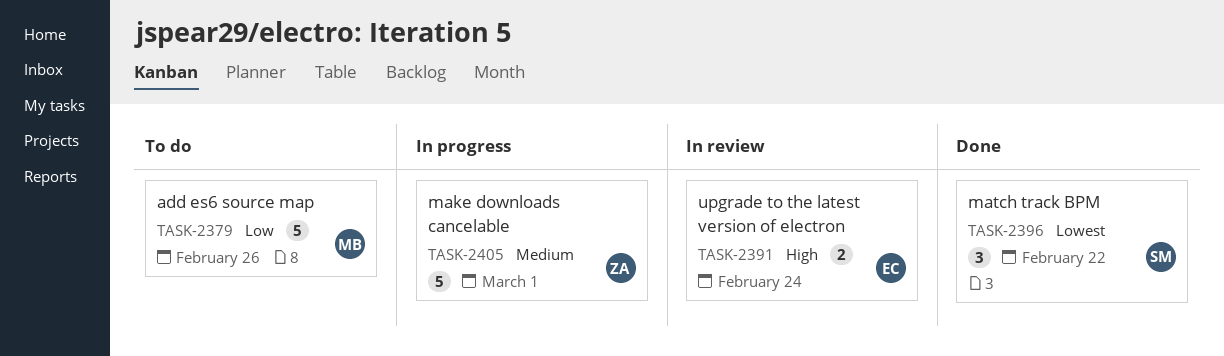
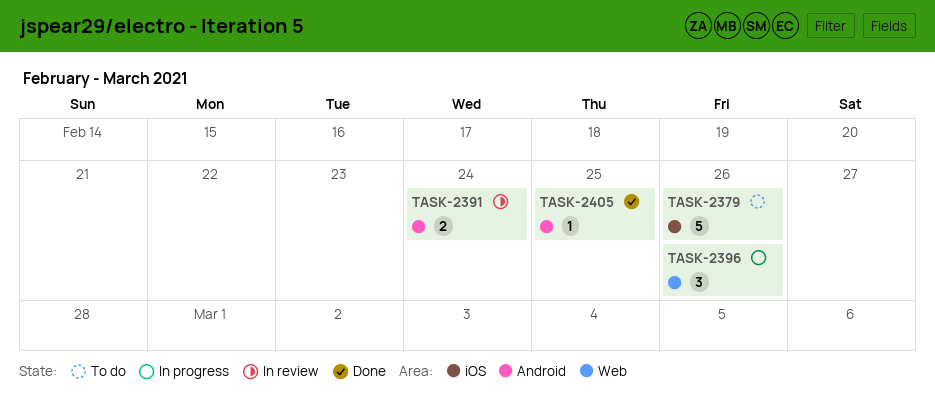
TASK-2396, status: Done -> In progress
TASK-2396, due: Feb 22 -> Feb 26
TASK-2405, status: In progress -> Done
TASK-2405, estimate: 5 -> 1
TASK-2405, due: Mar 1 -> Feb 25

